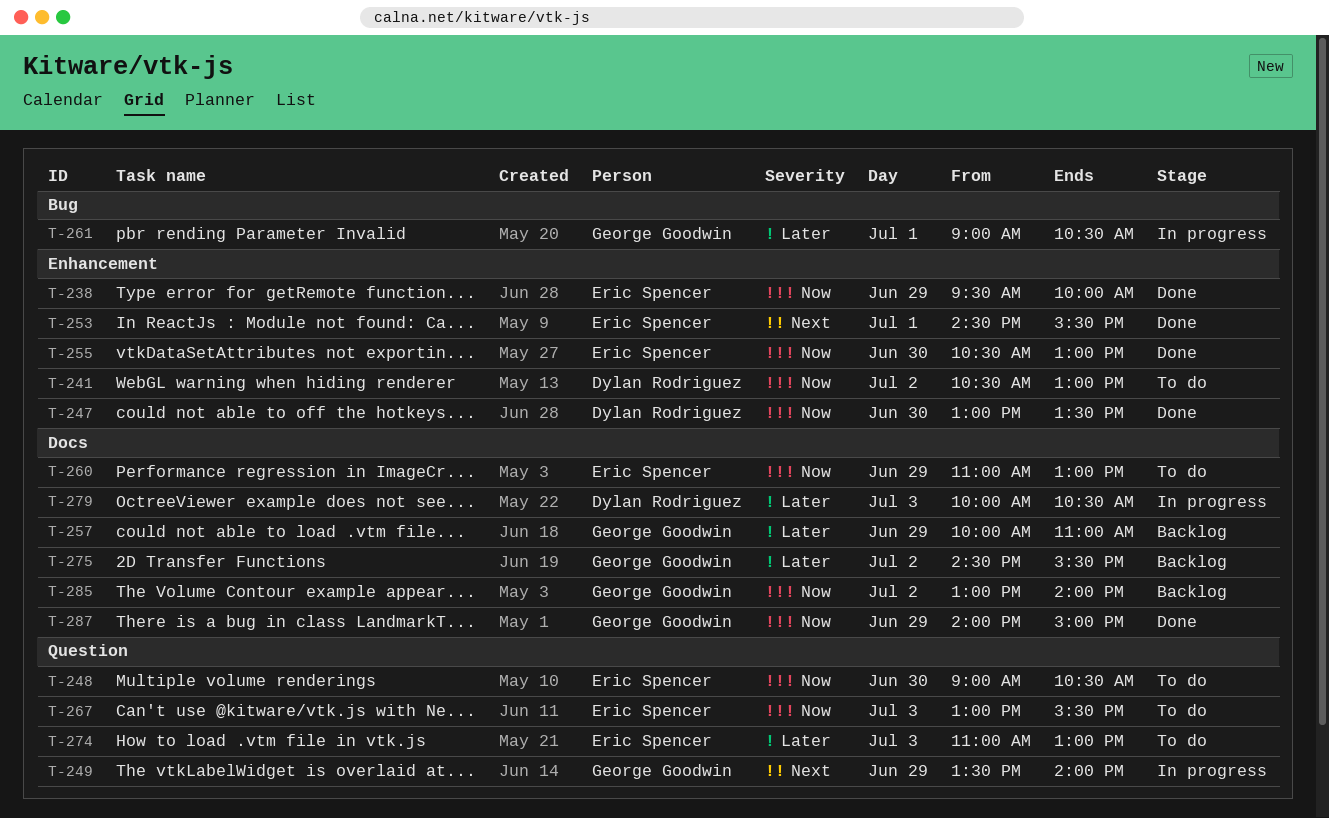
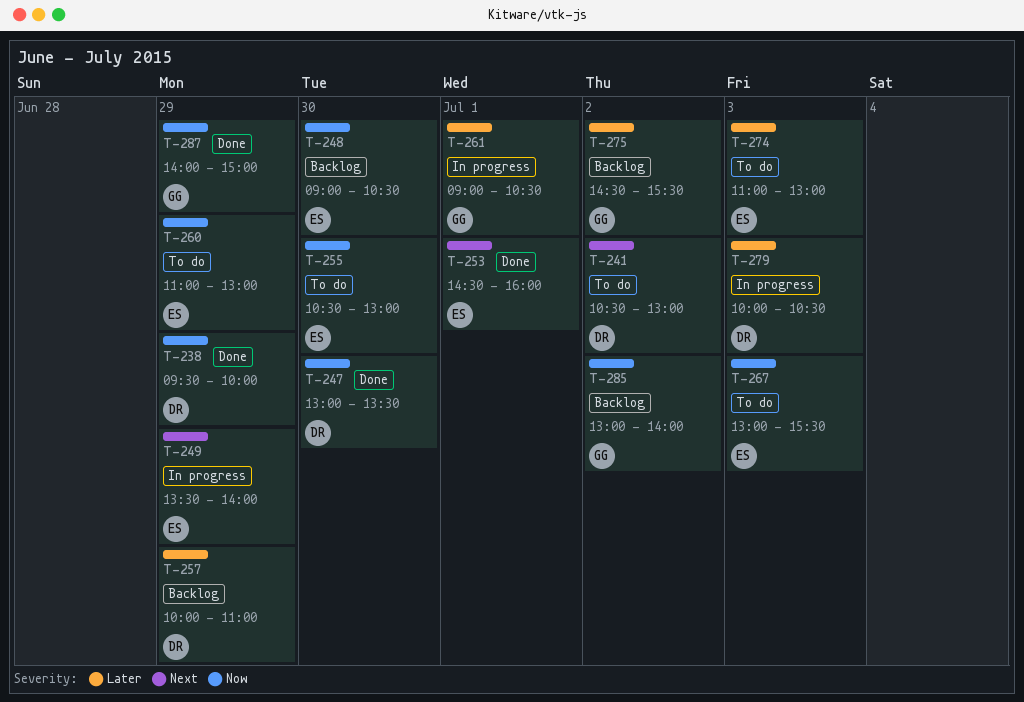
T-238, owner: Eric Spencer -> Dylan Rodriguez
T-241, priority: Now -> Next
T-248, status: To do -> Backlog
T-249, owner: George Goodwin -> Eric Spencer
T-253, ends: 15:30 -> 16:00
T-255, status: Done -> To do
T-257, owner: George Goodwin -> Dylan Rodriguez

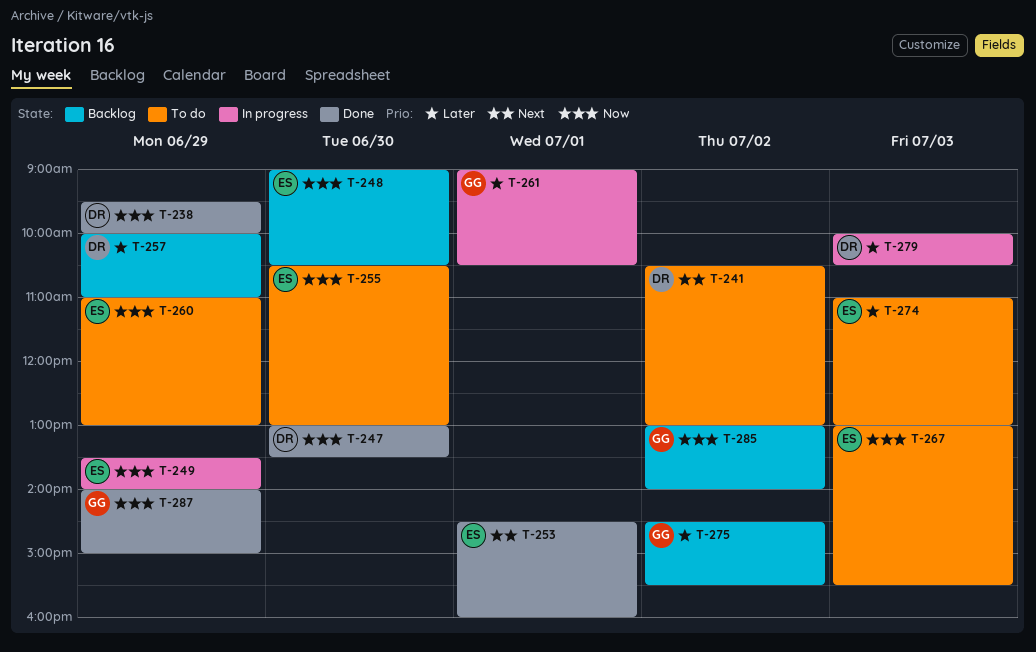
T-249, priority: Next -> Now

